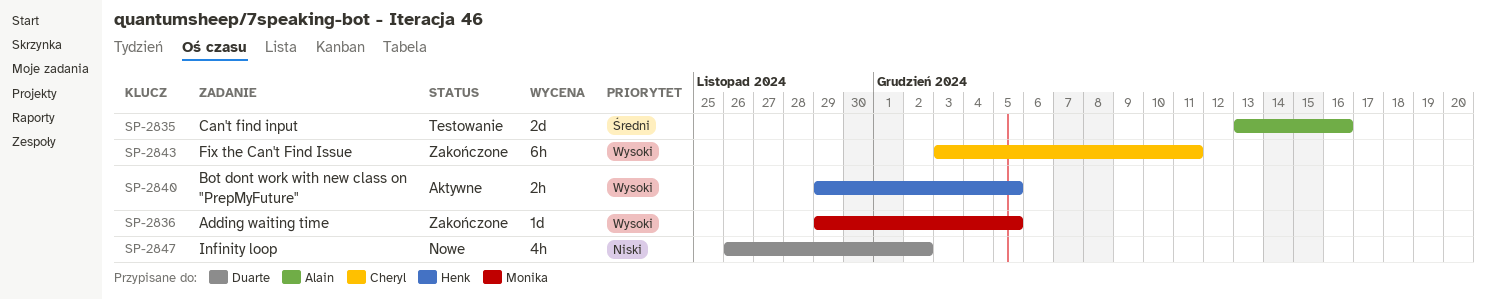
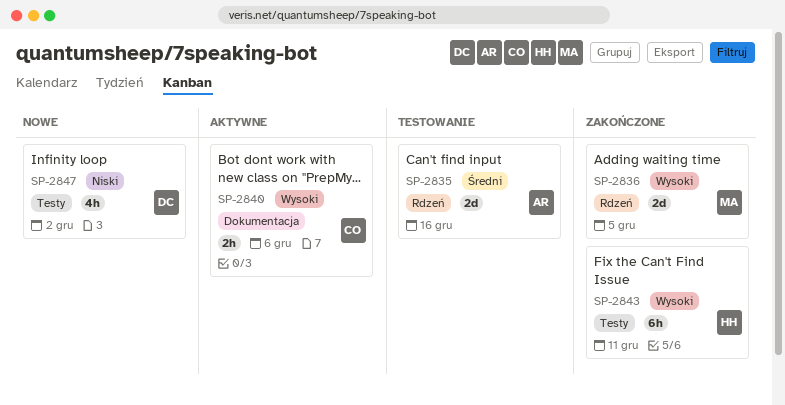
SP-2836, estimate: 1d -> 2d
SP-2840, owner: Henk -> Cheryl
SP-2840, due: Dec 5 -> Dec 6
SP-2843, owner: Cheryl -> Henk

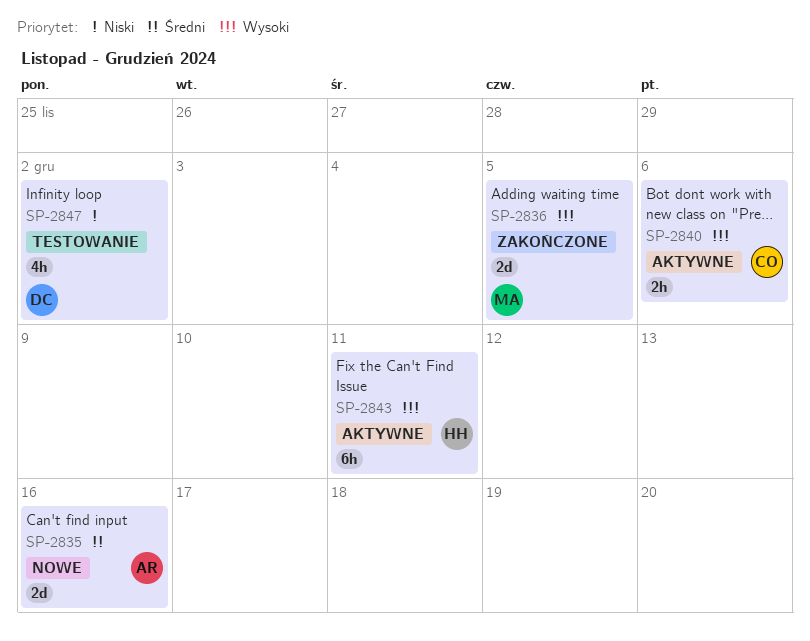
SP-2835, status: Testowanie -> Nowe
SP-2843, status: Zakończone -> Aktywne
SP-2847, status: Nowe -> Testowanie

